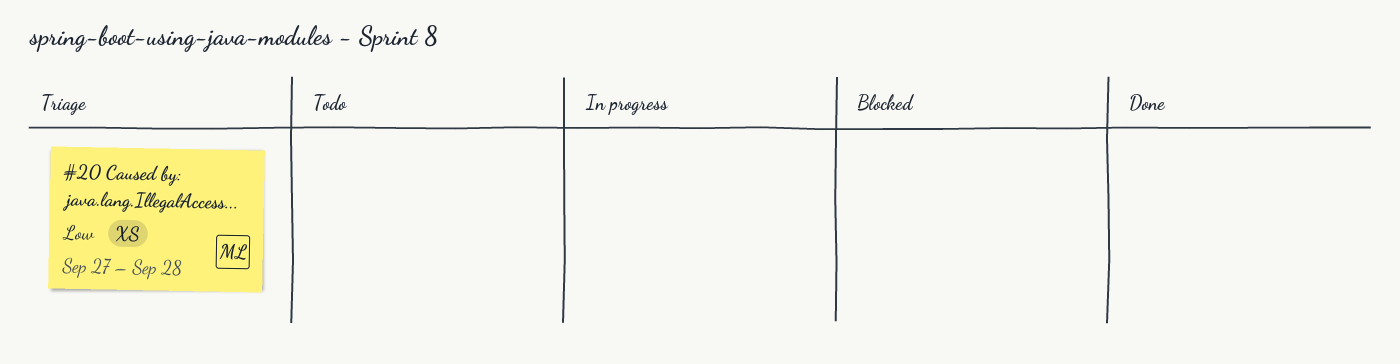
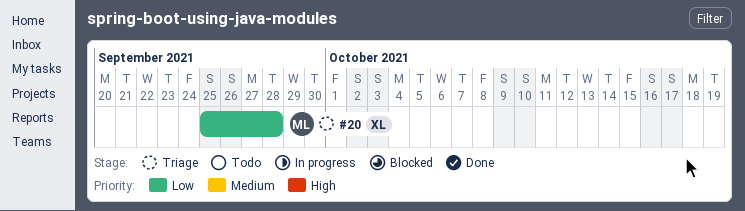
#20, estimate: XS -> XL
#20, start: Sep 27 -> Sep 25

